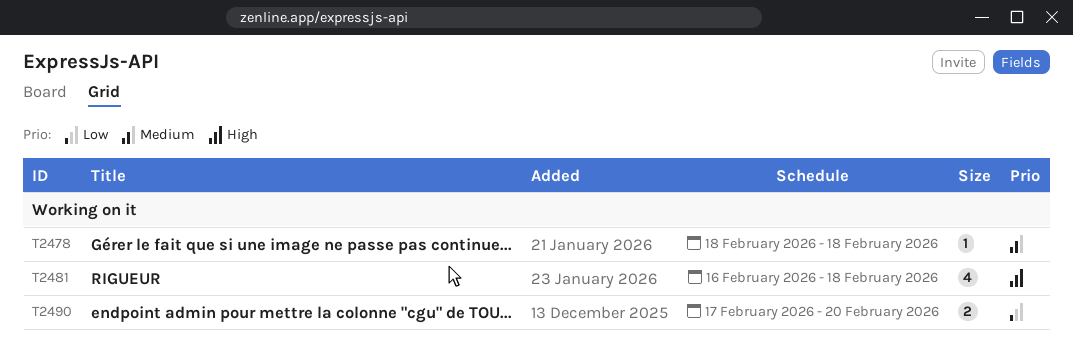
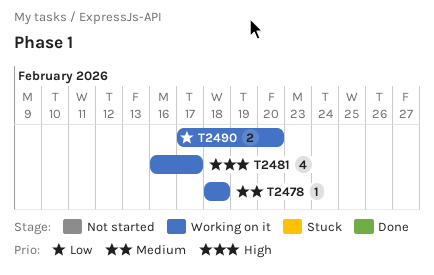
T2481, due: Feb 18 -> Feb 17

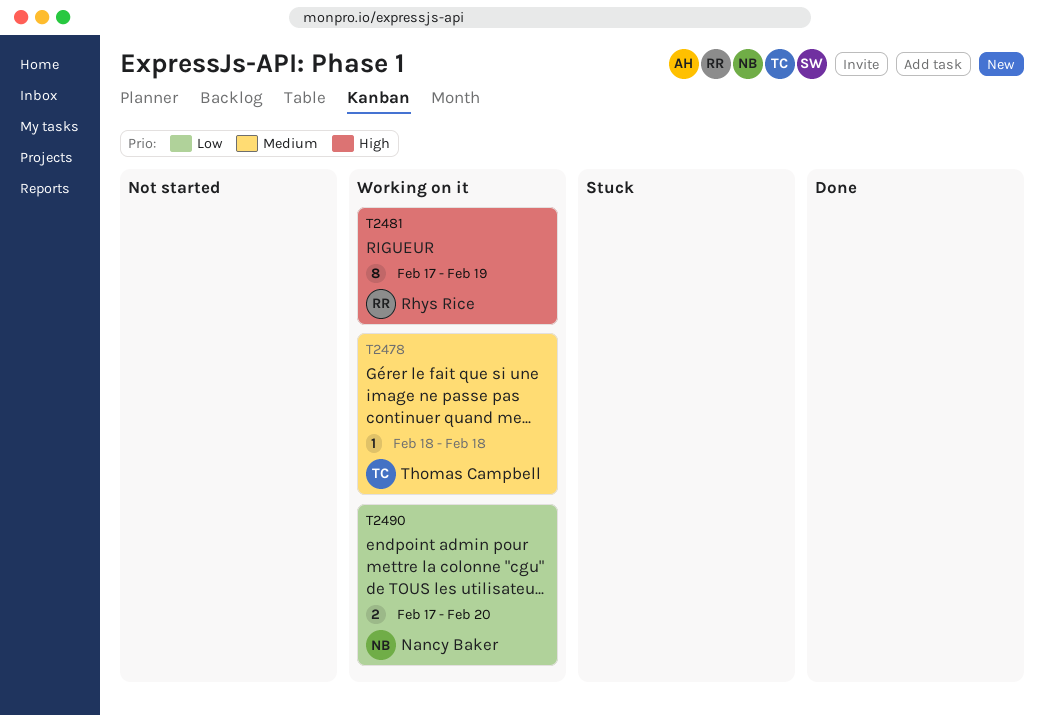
T2481, estimate: 4 -> 8
T2481, start: Feb 16 -> Feb 17
T2481, due: Feb 17 -> Feb 19

